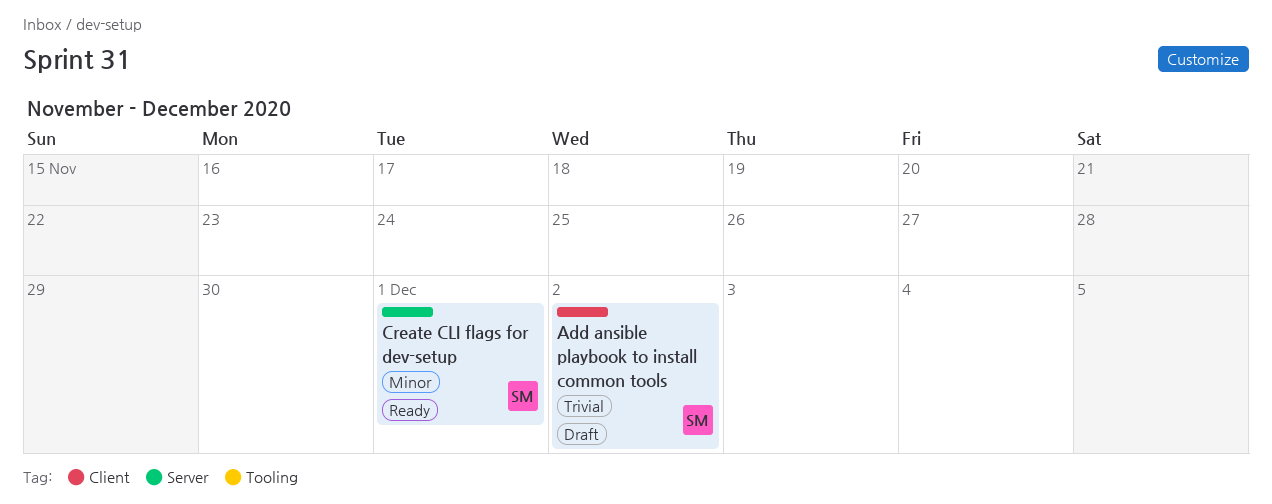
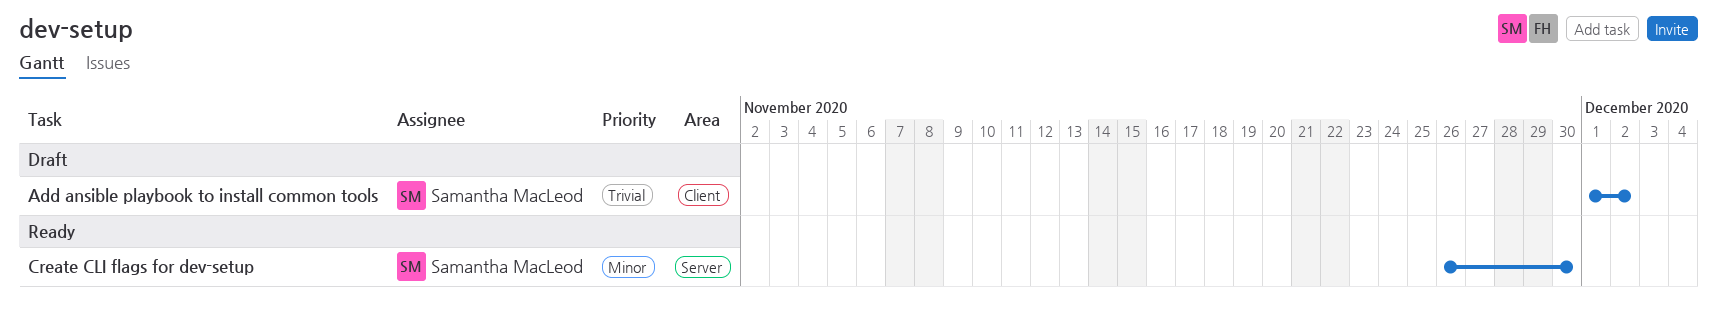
Create CLI flags for dev-setup, due: Dec 1 -> Nov 30

